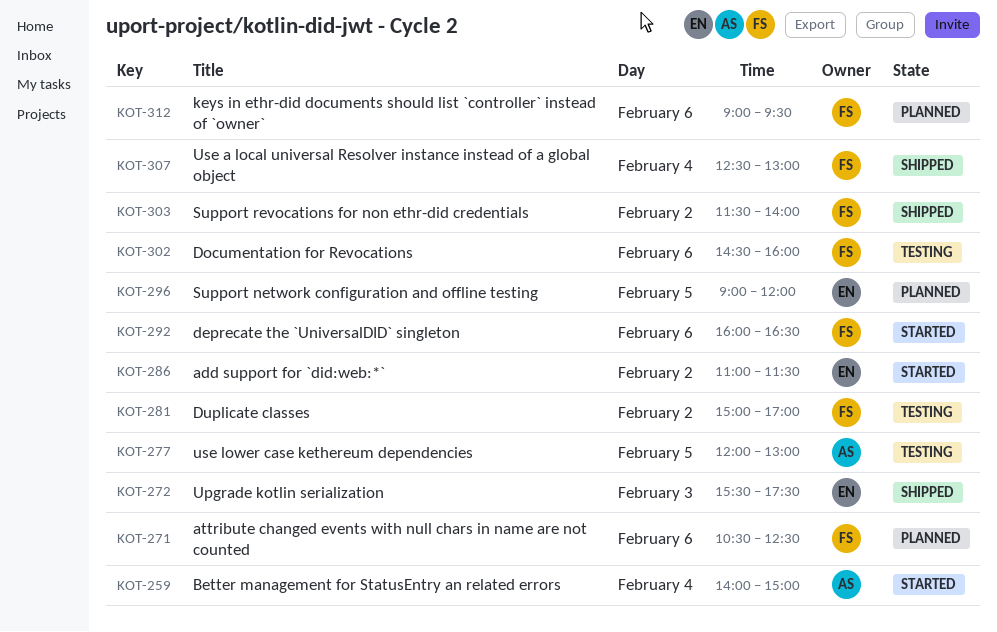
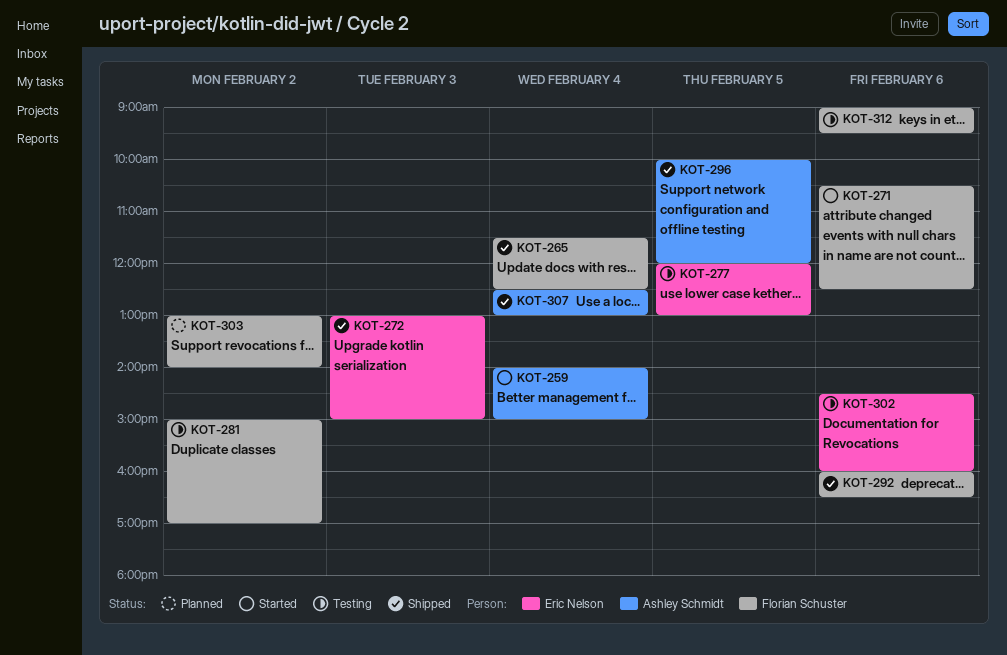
KOT-265: none -> present
KOT-271, status: Planned -> Started
KOT-272, begins: 15:30 -> 13:00
KOT-272, ends: 17:30 -> 15:00
KOT-277, owner: Ashley Schmidt -> Eric Nelson
KOT-286: present -> none
KOT-292, status: Started -> Shipped
KOT-296, status: Planned -> Shipped
KOT-296, owner: Eric Nelson -> Ashley Schmidt
KOT-296, begins: 09:00 -> 10:00
KOT-302, owner: Florian Schuster -> Eric Nelson
KOT-303, status: Shipped -> Planned
KOT-303, begins: 11:30 -> 13:00
KOT-307, owner: Florian Schuster -> Ashley Schmidt
KOT-312, status: Planned -> Testing

